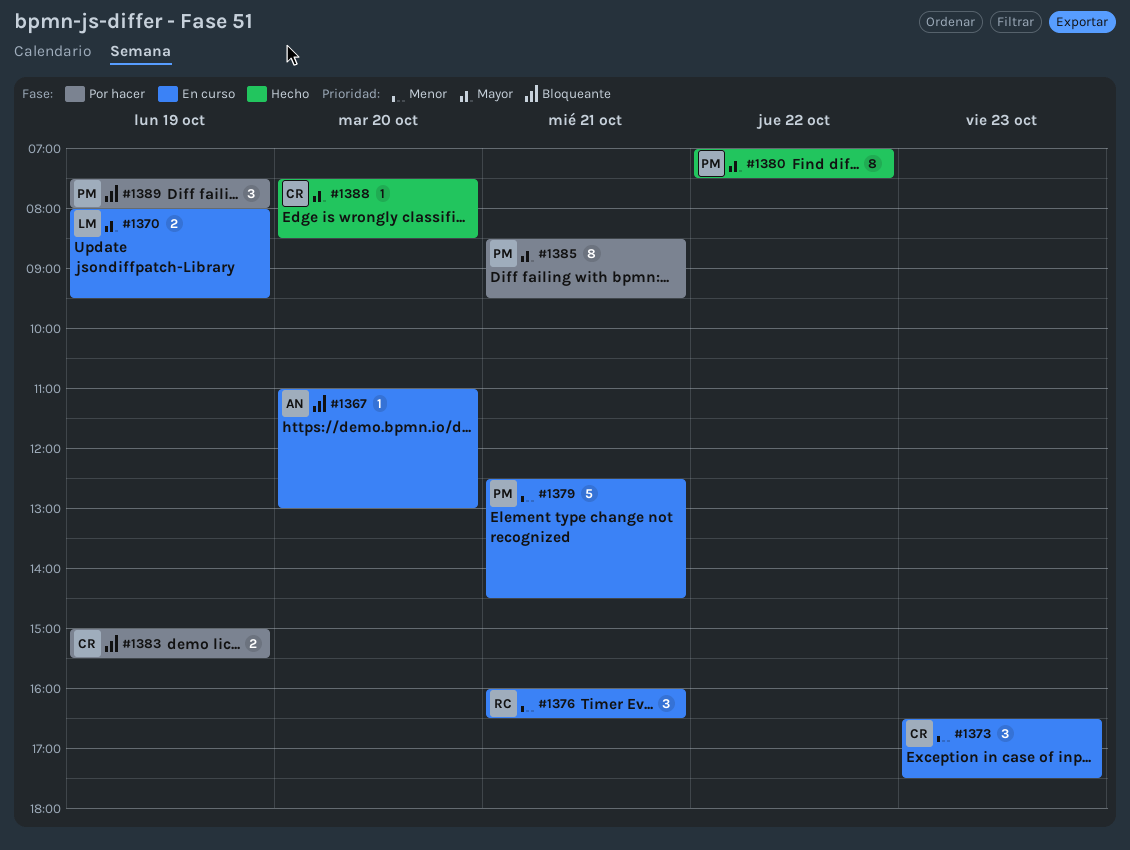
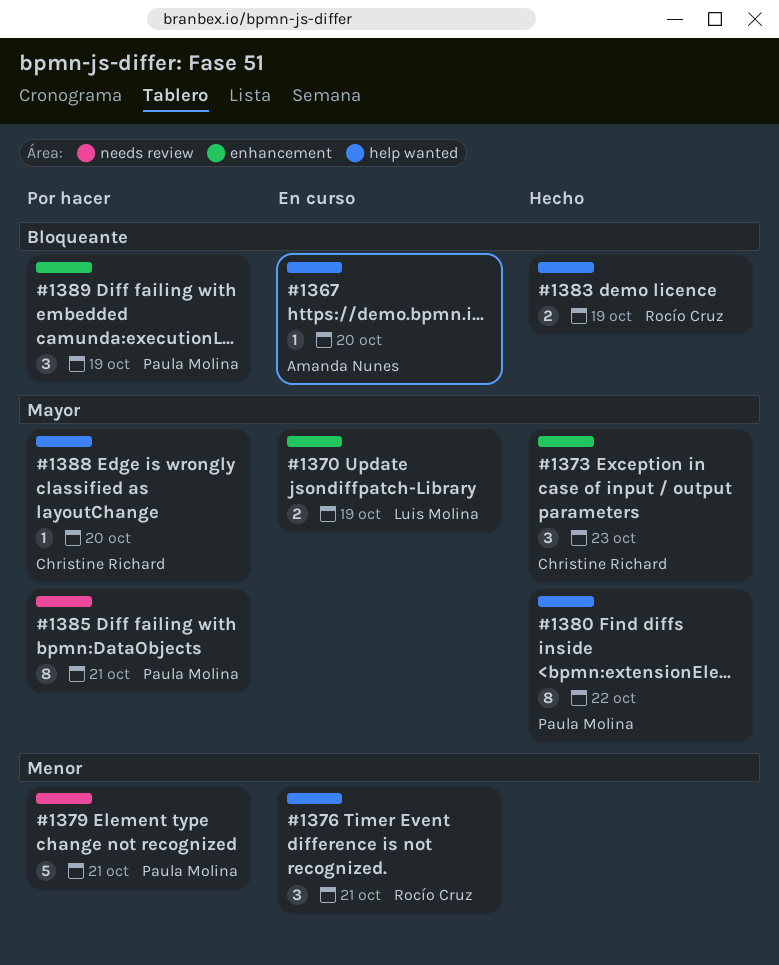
#1373, status: En curso -> Hecho
#1373, priority: Menor -> Mayor
#1379, status: En curso -> Por hacer
#1383, status: Por hacer -> Hecho
#1383, owner: Christine Richard -> Rocío Cruz
#1388, status: Hecho -> Por hacer

